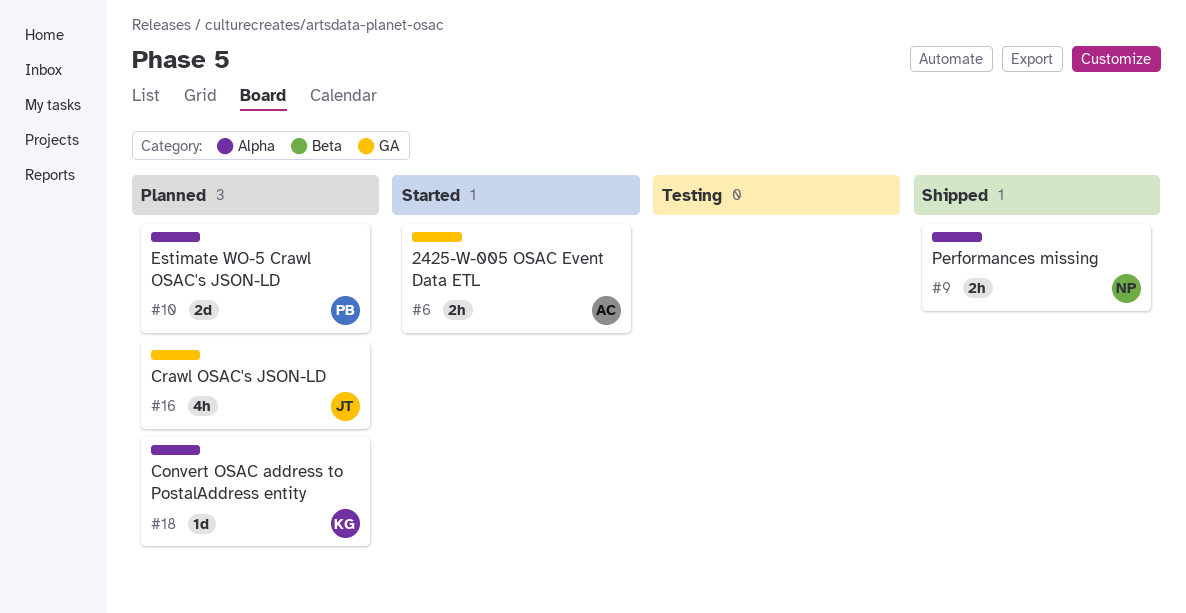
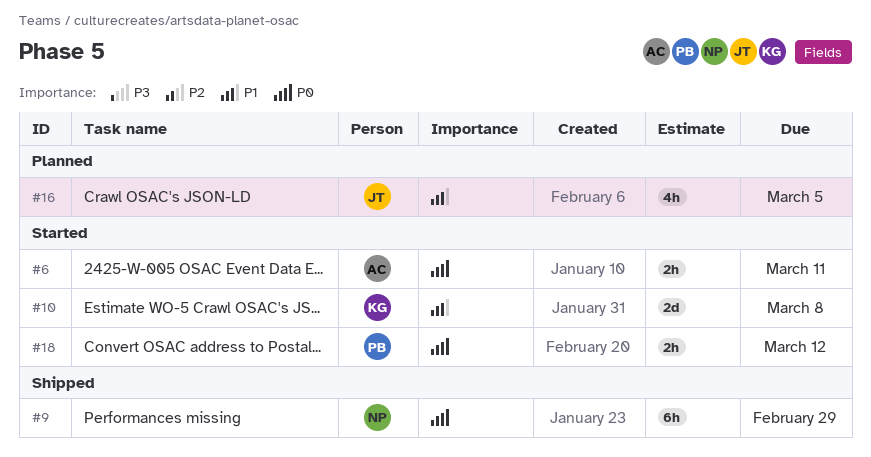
#9, estimate: 2h -> 6h
#10, status: Planned -> Started
#10, owner: PB -> KG
#18, status: Planned -> Started
#18, owner: KG -> PB
#18, estimate: 1d -> 2h

